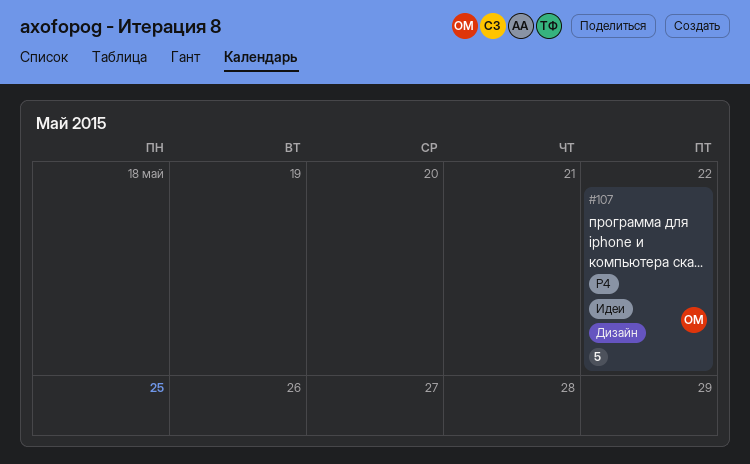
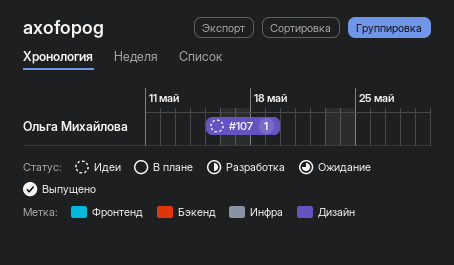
#107, estimate: 5 -> 1
#107, due: May 22 -> May 19

